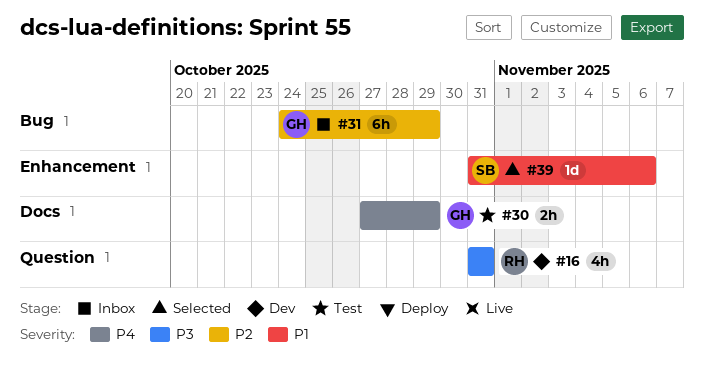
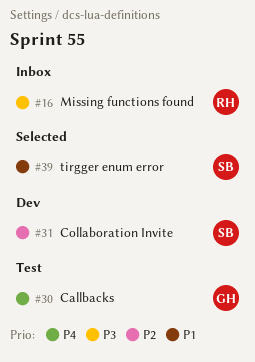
#16, status: Dev -> Inbox
#31, status: Inbox -> Dev
#31, owner: GH -> SB

